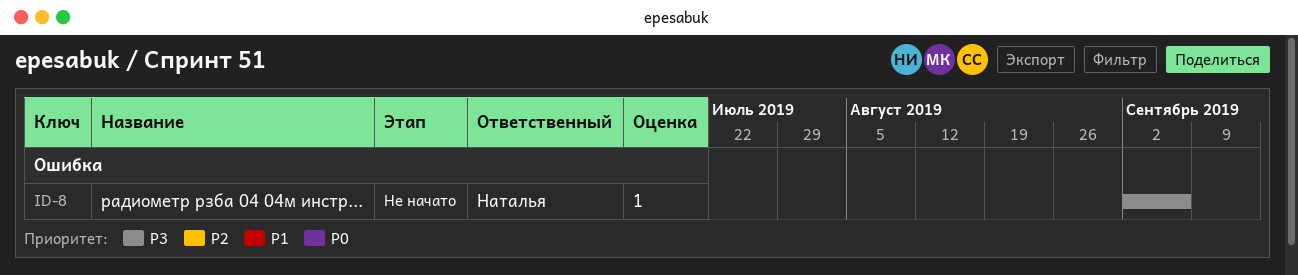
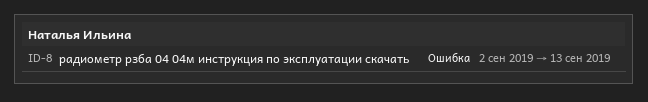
ID-8, due: Sep 6 -> Sep 13

